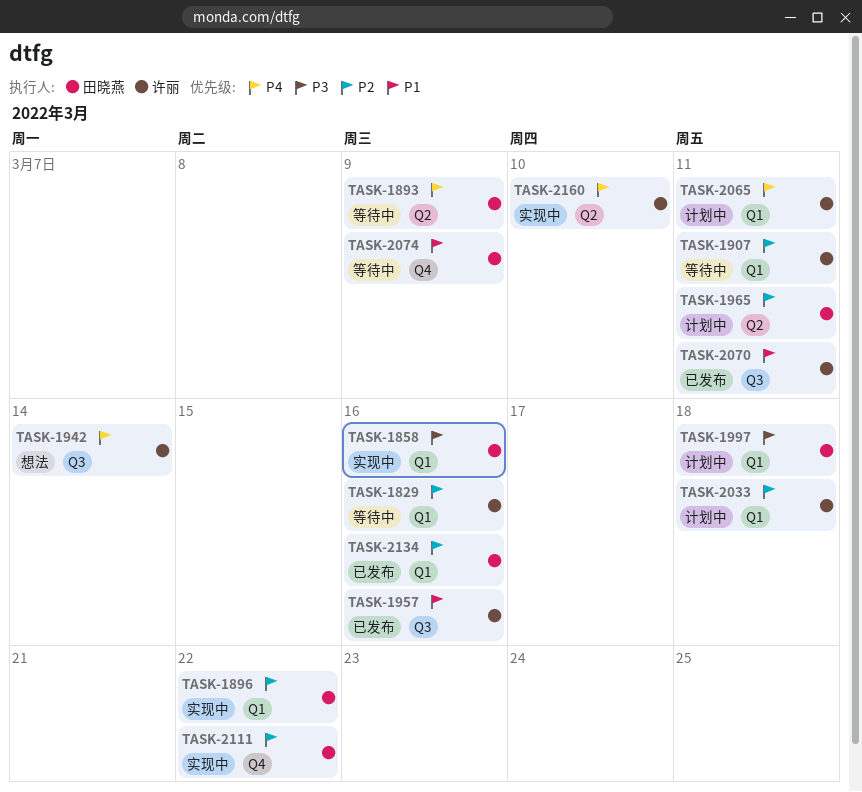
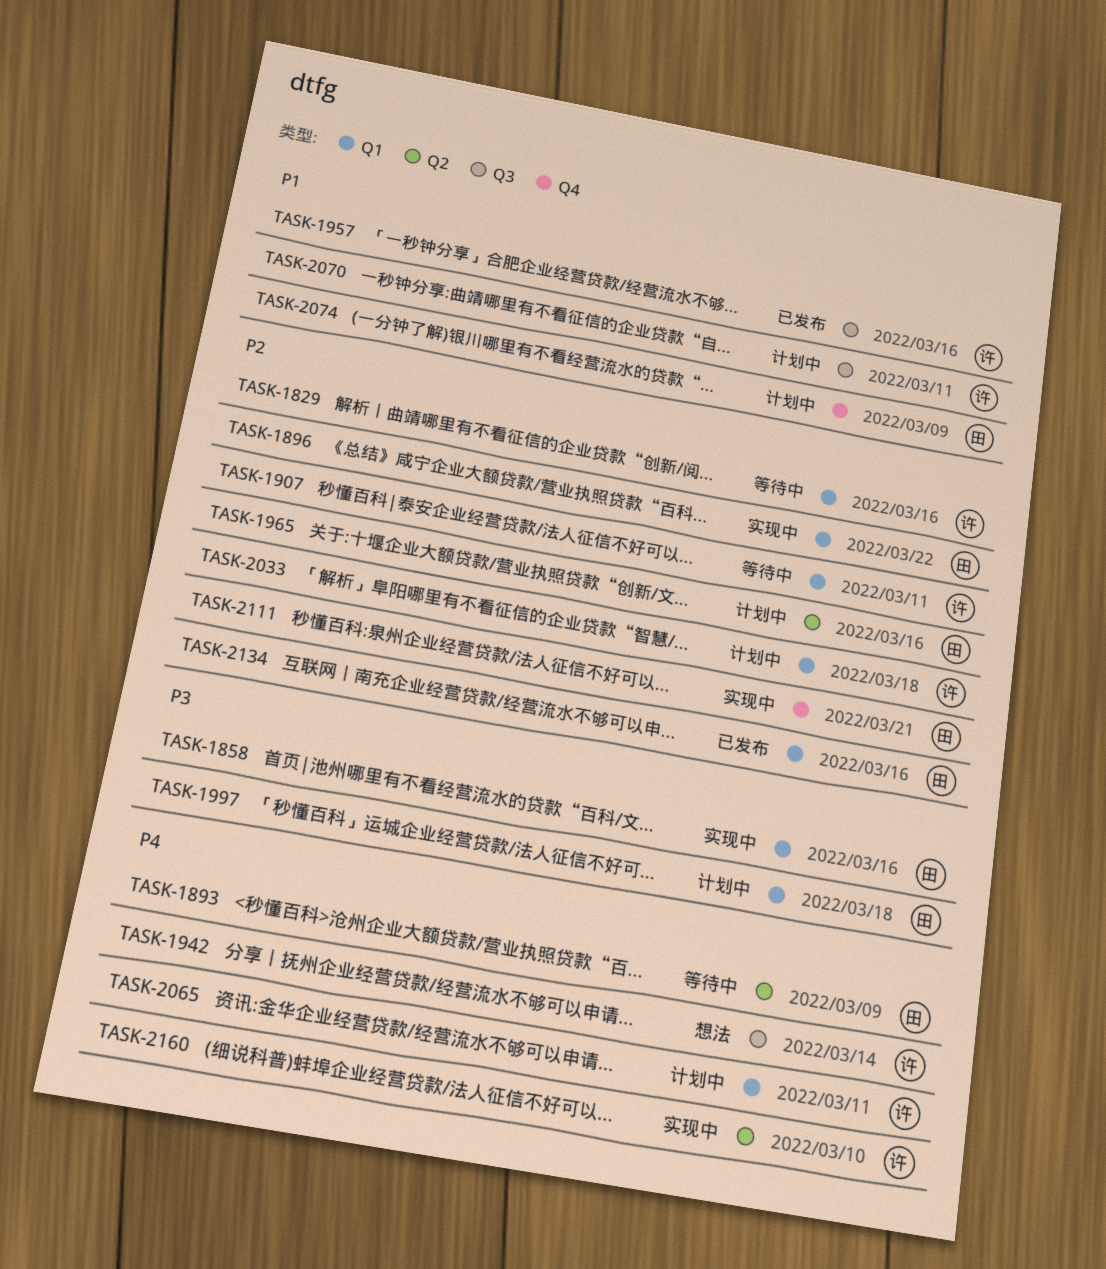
TASK-1965, due: Mar 11 -> Mar 16
TASK-2070, status: 已发布 -> 计划中
TASK-2074, status: 等待中 -> 计划中
TASK-2111, due: Mar 22 -> Mar 21

